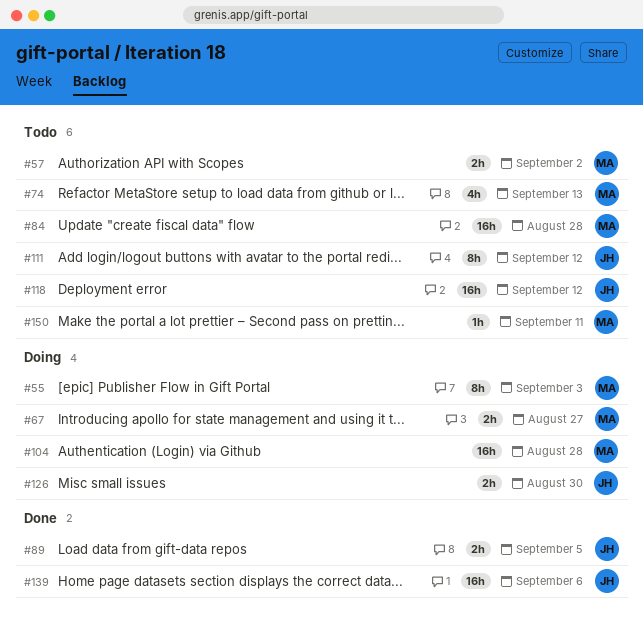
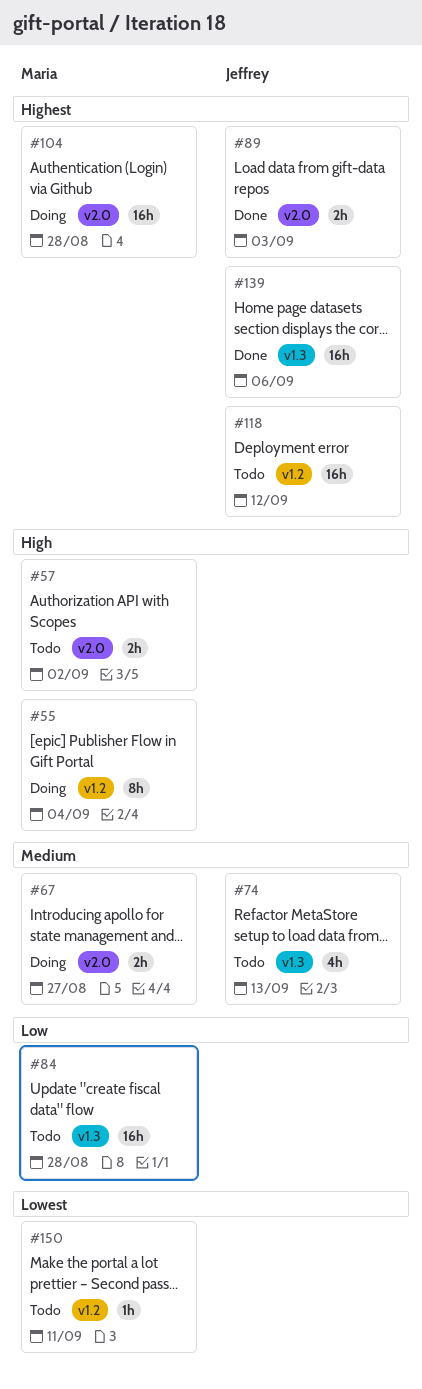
#55, due: Sep 3 -> Sep 4
#74, owner: Maria -> Jeffrey
#89, due: Sep 5 -> Sep 3
#111: present -> none
#126: present -> none

